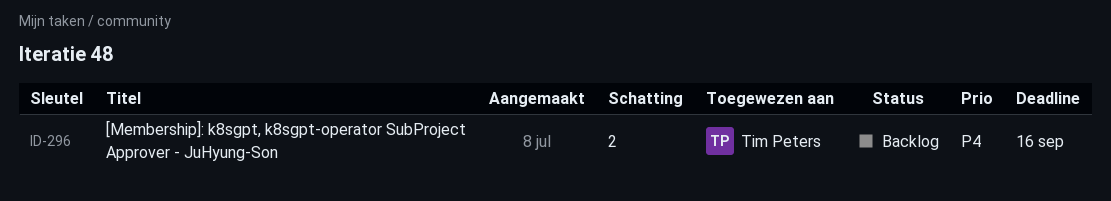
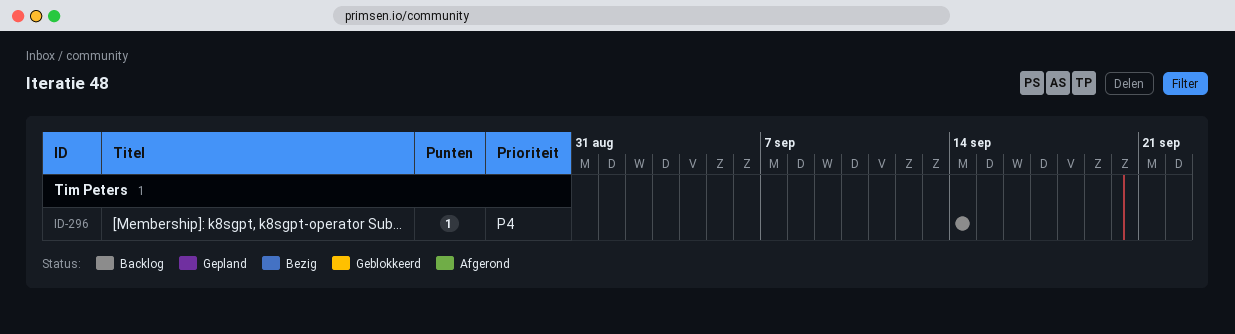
ID-296, estimate: 2 -> 1
ID-296, due: Sep 16 -> Sep 14

